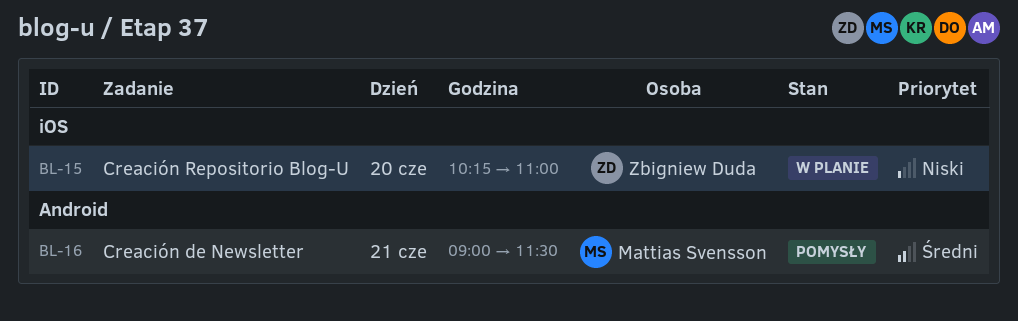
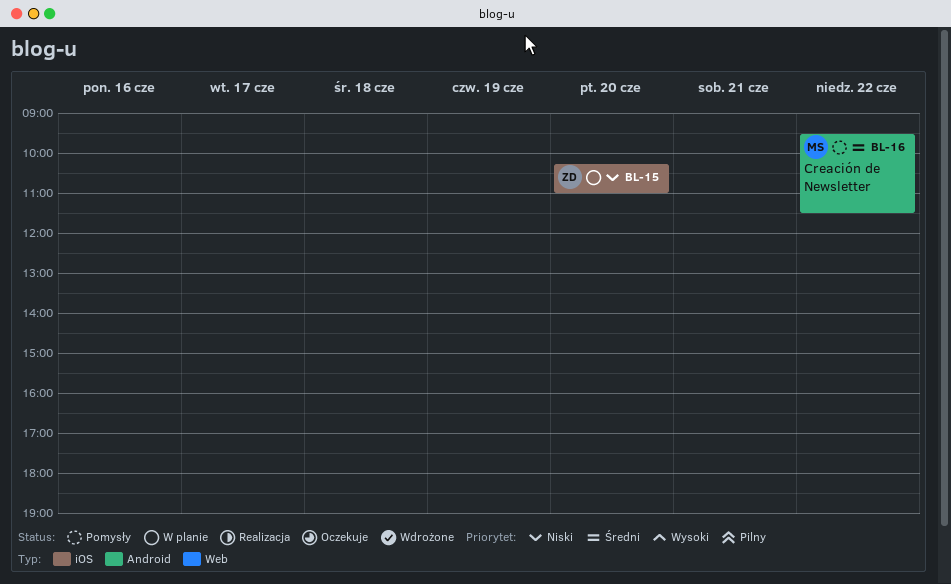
BL-16, day: Jun 21 -> Jun 22
BL-16, begins: 09:00 -> 09:30

